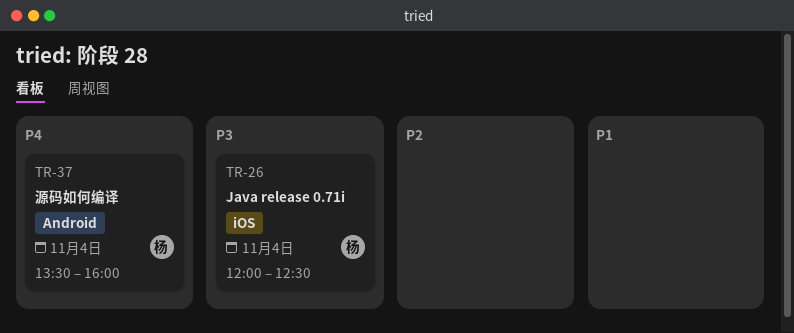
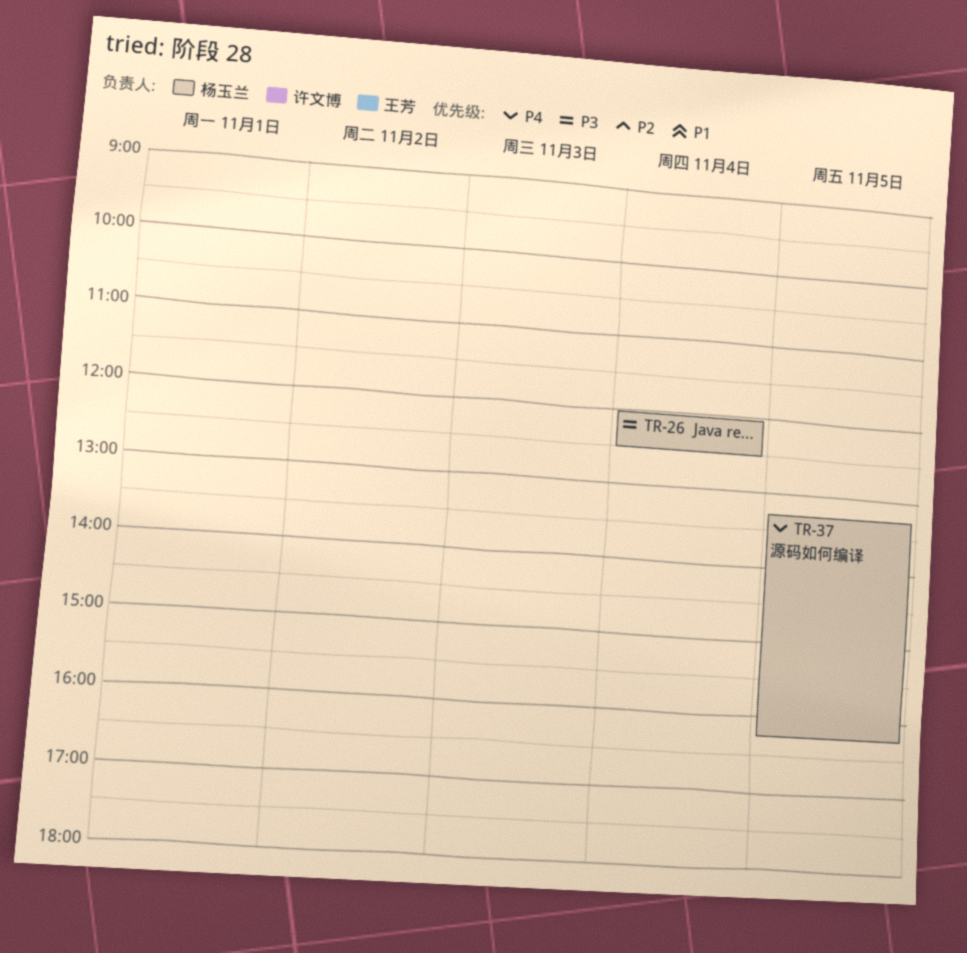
TR-37, day: Nov 4 -> Nov 5
TR-37, begins: 13:30 -> 13:15
TR-37, ends: 16:00 -> 16:15

